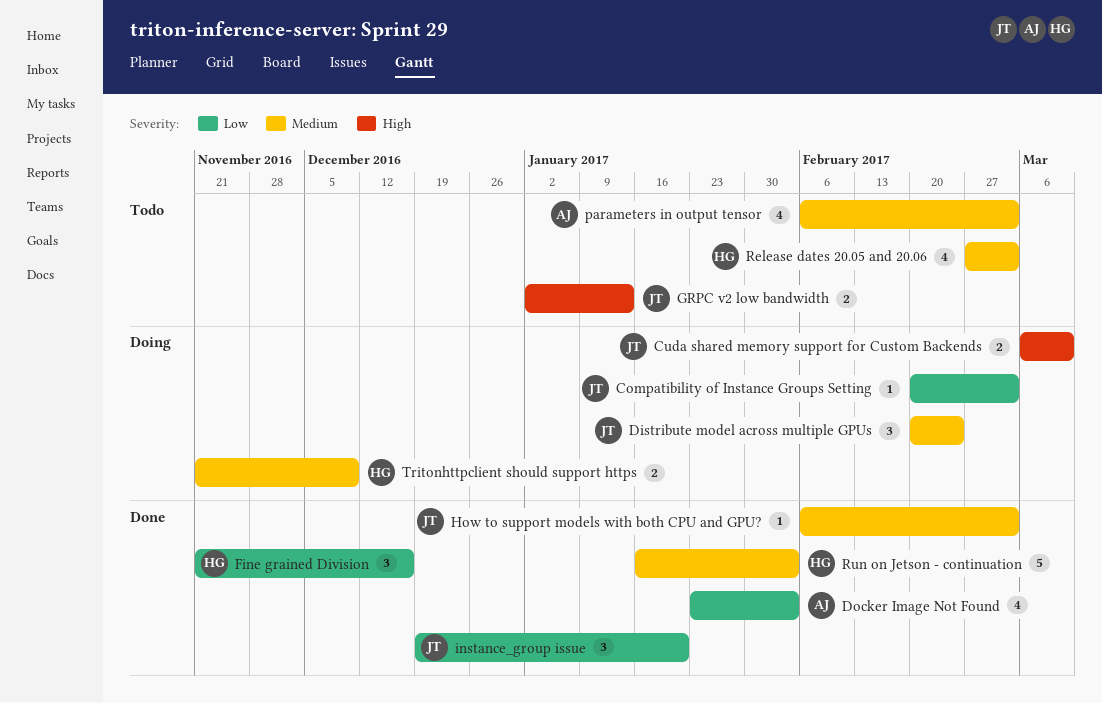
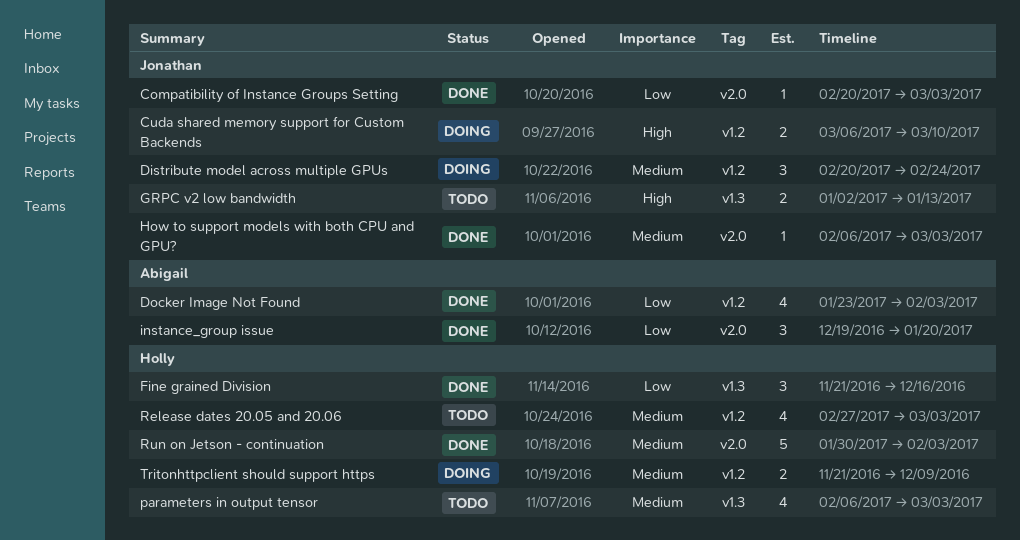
Compatibility of Instance Groups Setting, status: Doing -> Done
instance_group issue, owner: Jonathan -> Abigail
parameters in output tensor, owner: Abigail -> Holly
Run on Jetson - continuation, start: Jan 16 -> Jan 30

